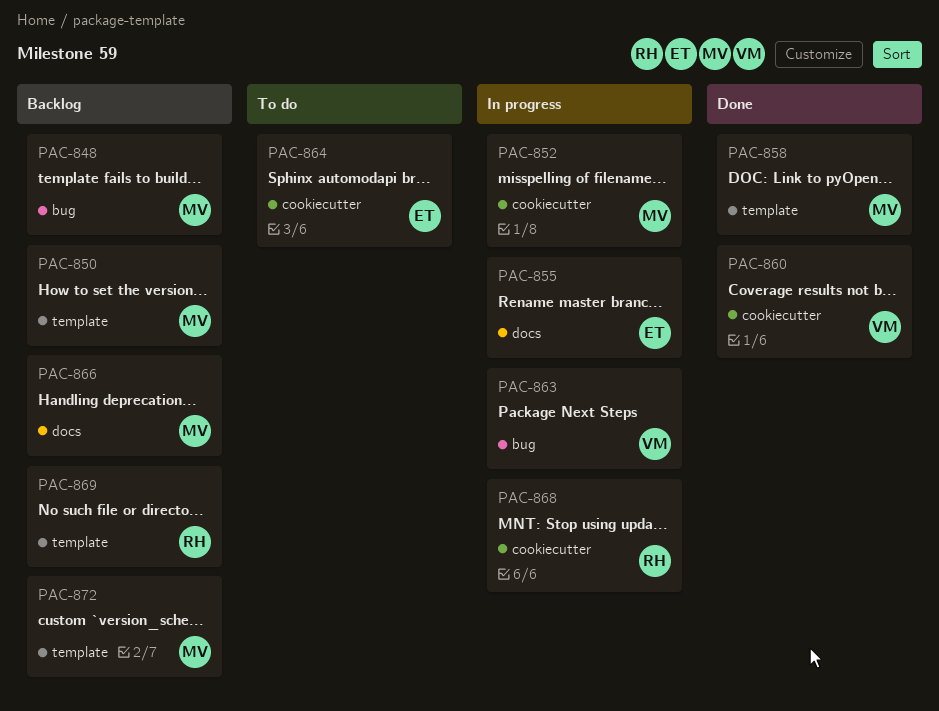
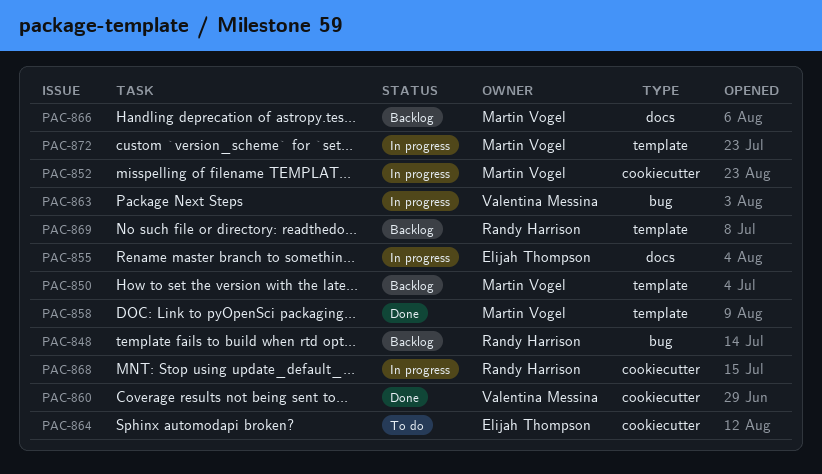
PAC-848, owner: Martin Vogel -> Randy Harrison
PAC-872, status: Backlog -> In progress

